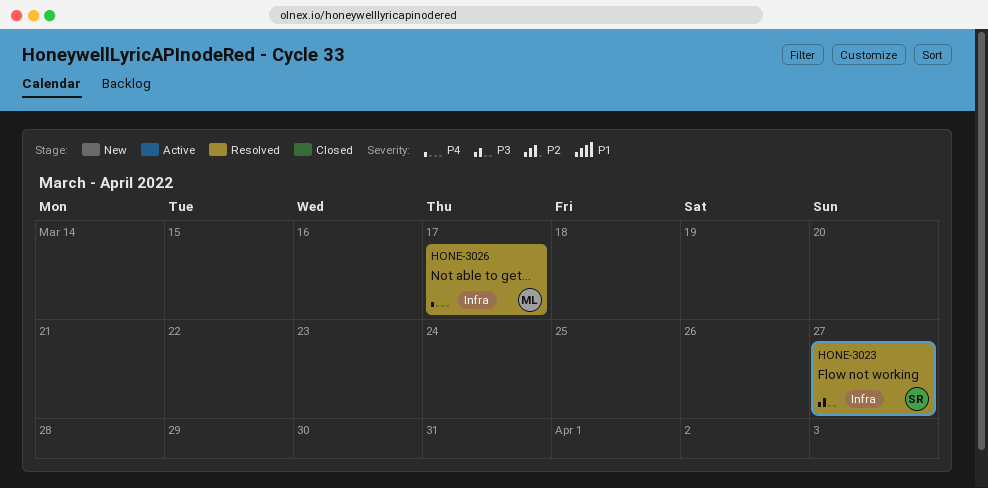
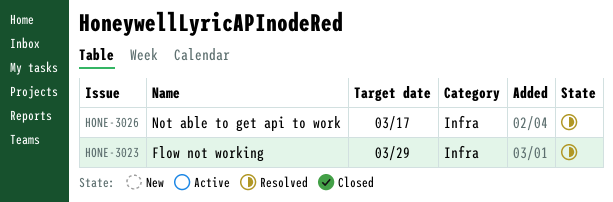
HONE-3023, due: Mar 27 -> Mar 29

